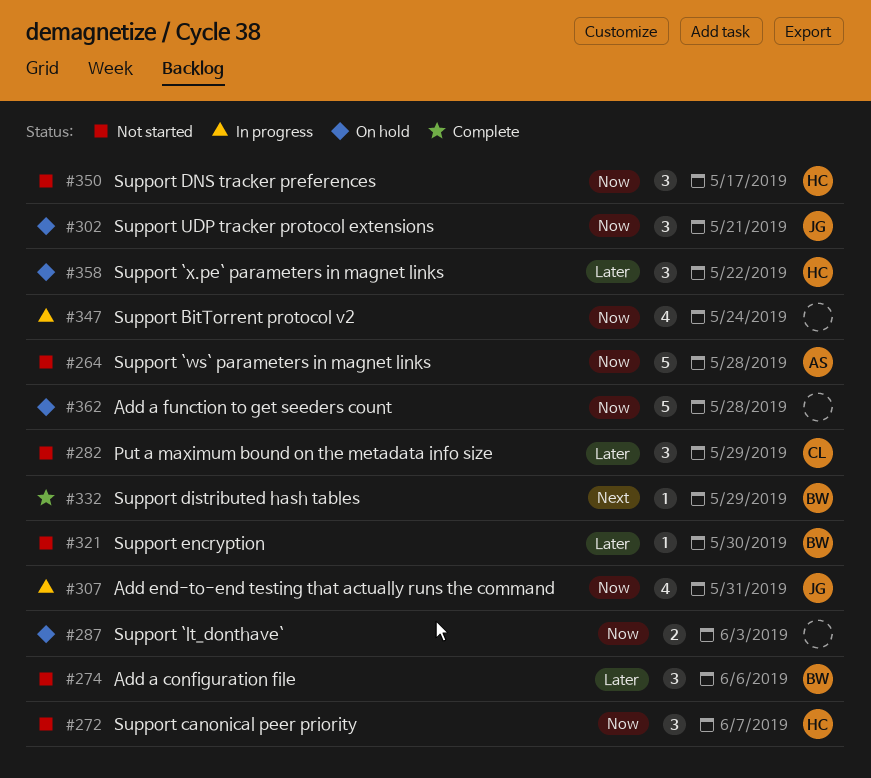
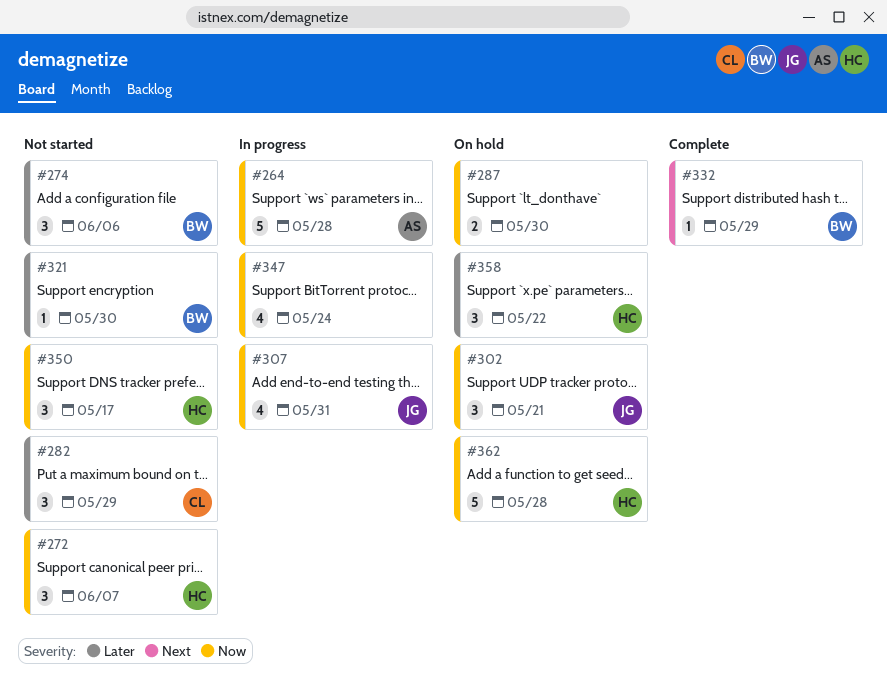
#264, status: Not started -> In progress
#287, due: Jun 3 -> May 30
#362, owner: none -> HC

